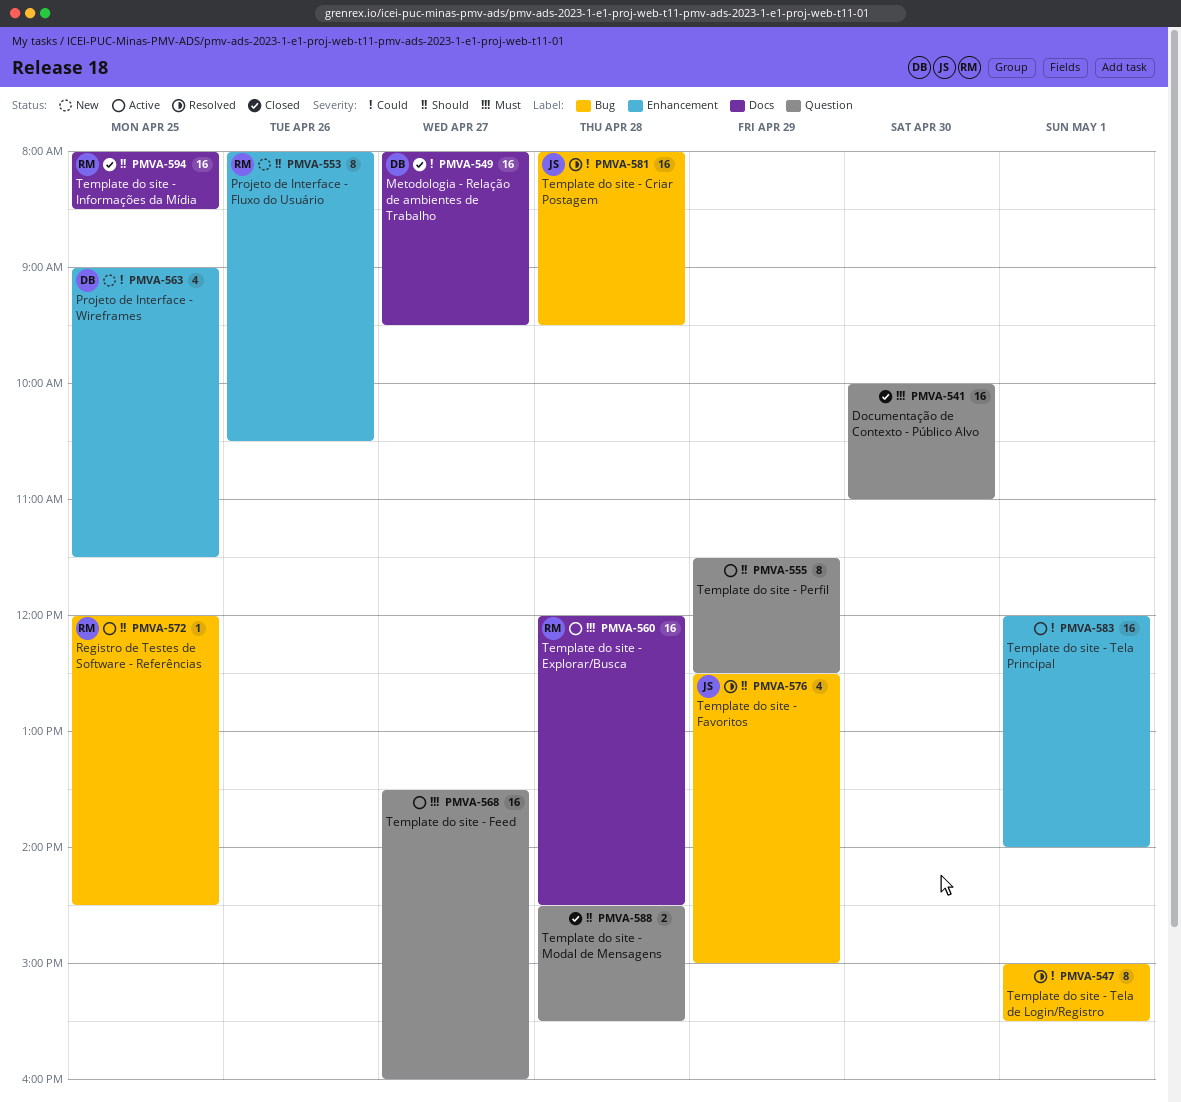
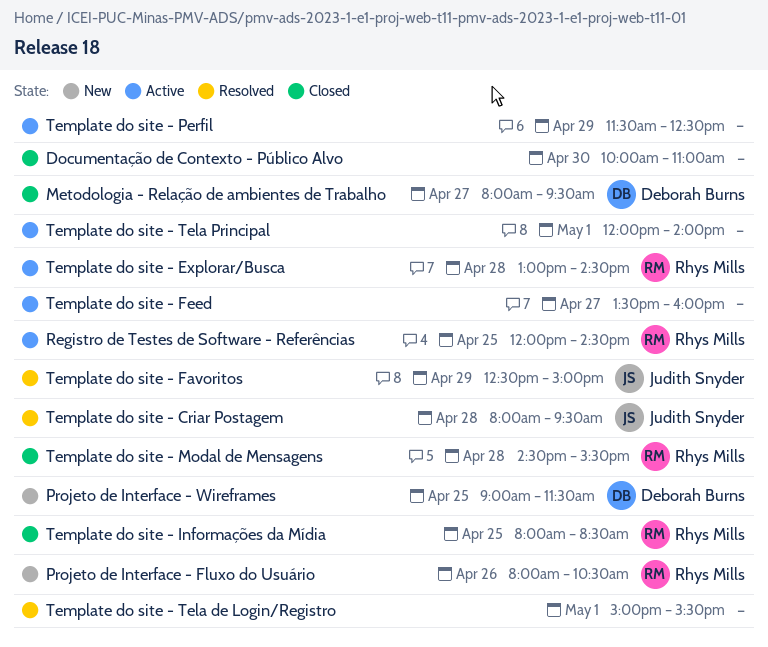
Template do site - Explorar/Busca, begins: 12:00 -> 13:00
Template do site - Modal de Mensagens, owner: none -> Rhys Mills

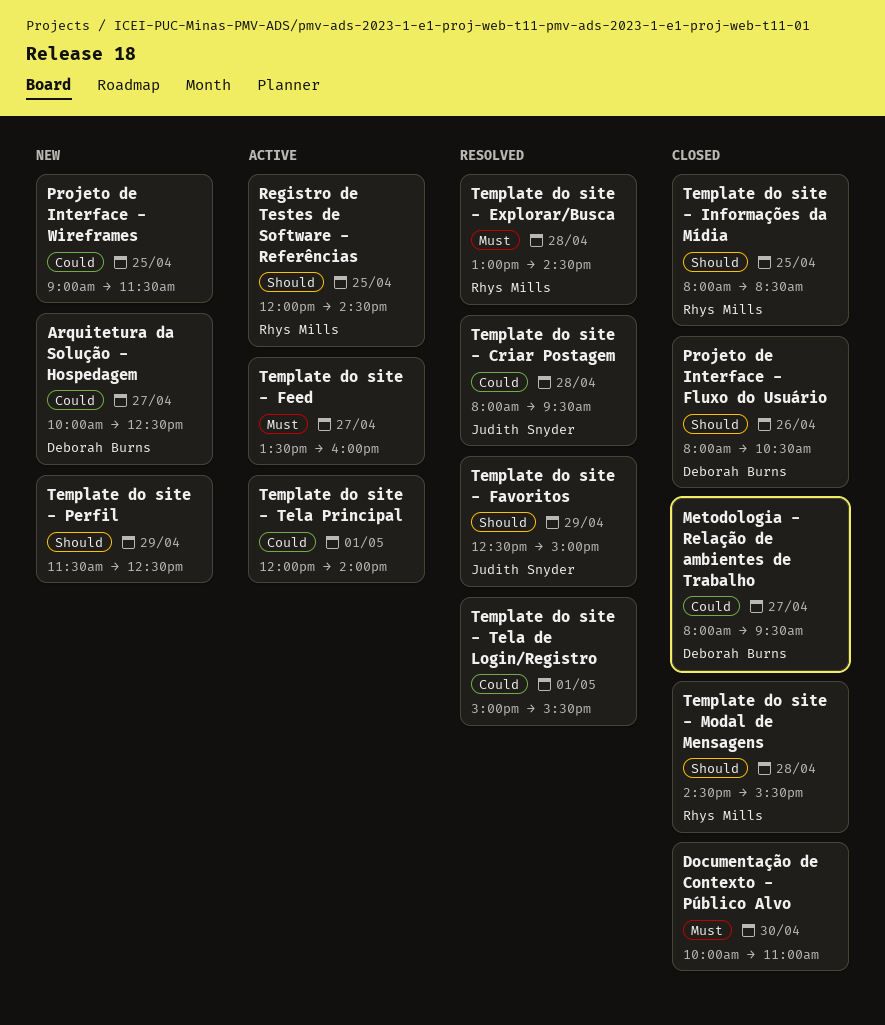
Arquitetura da Solução - Hospedagem: none -> present
Projeto de Interface - Fluxo do Usuário, status: New -> Closed
Projeto de Interface - Fluxo do Usuário, owner: Rhys Mills -> Deborah Burns
Projeto de Interface - Wireframes, owner: Deborah Burns -> none
Template do site - Explorar/Busca, status: Active -> Resolved
Template do site - Perfil, status: Active -> New

